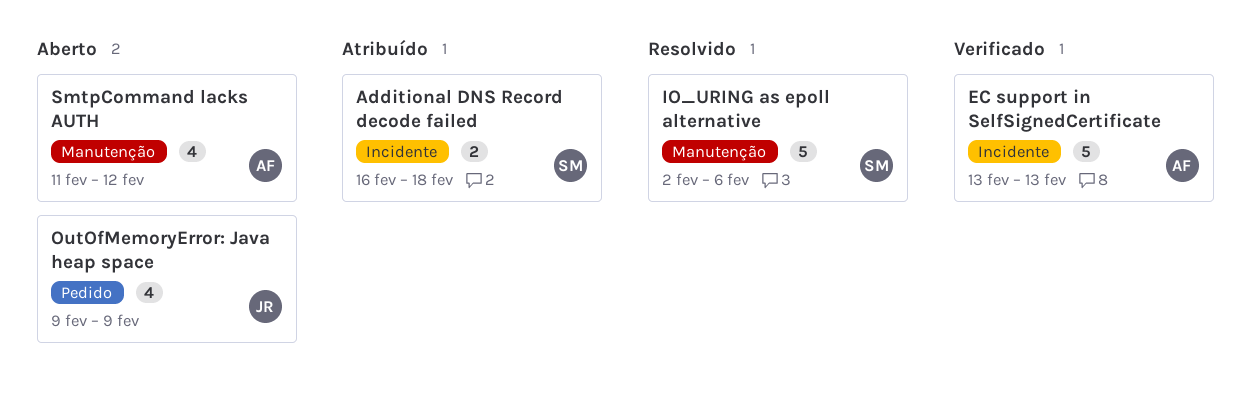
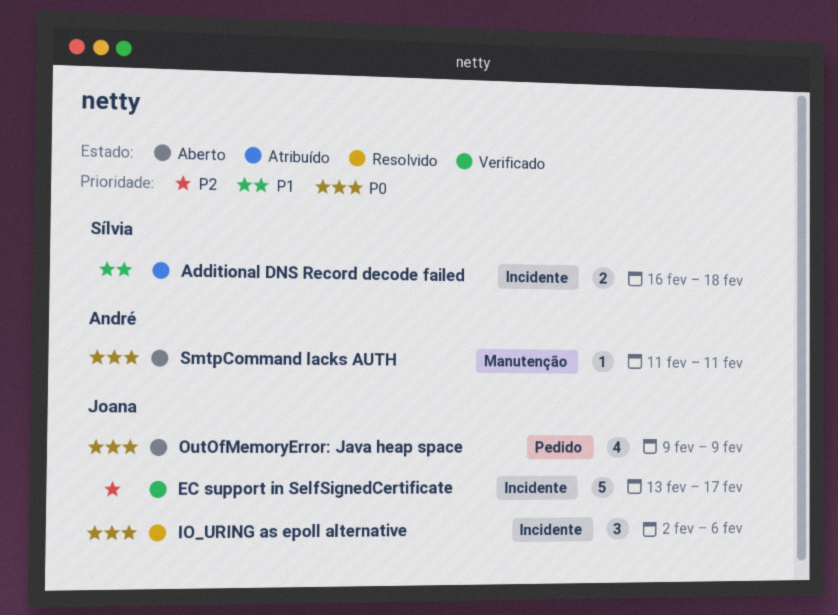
EC support in SelfSignedCertificate, owner: André -> Joana
EC support in SelfSignedCertificate, due: Feb 13 -> Feb 17
IO_URING as epoll alternative, owner: Sílvia -> Joana
IO_URING as epoll alternative, label: Manutenção -> Incidente
IO_URING as epoll alternative, estimate: 5 -> 3
SmtpCommand lacks AUTH, estimate: 4 -> 1
SmtpCommand lacks AUTH, due: Feb 12 -> Feb 11

